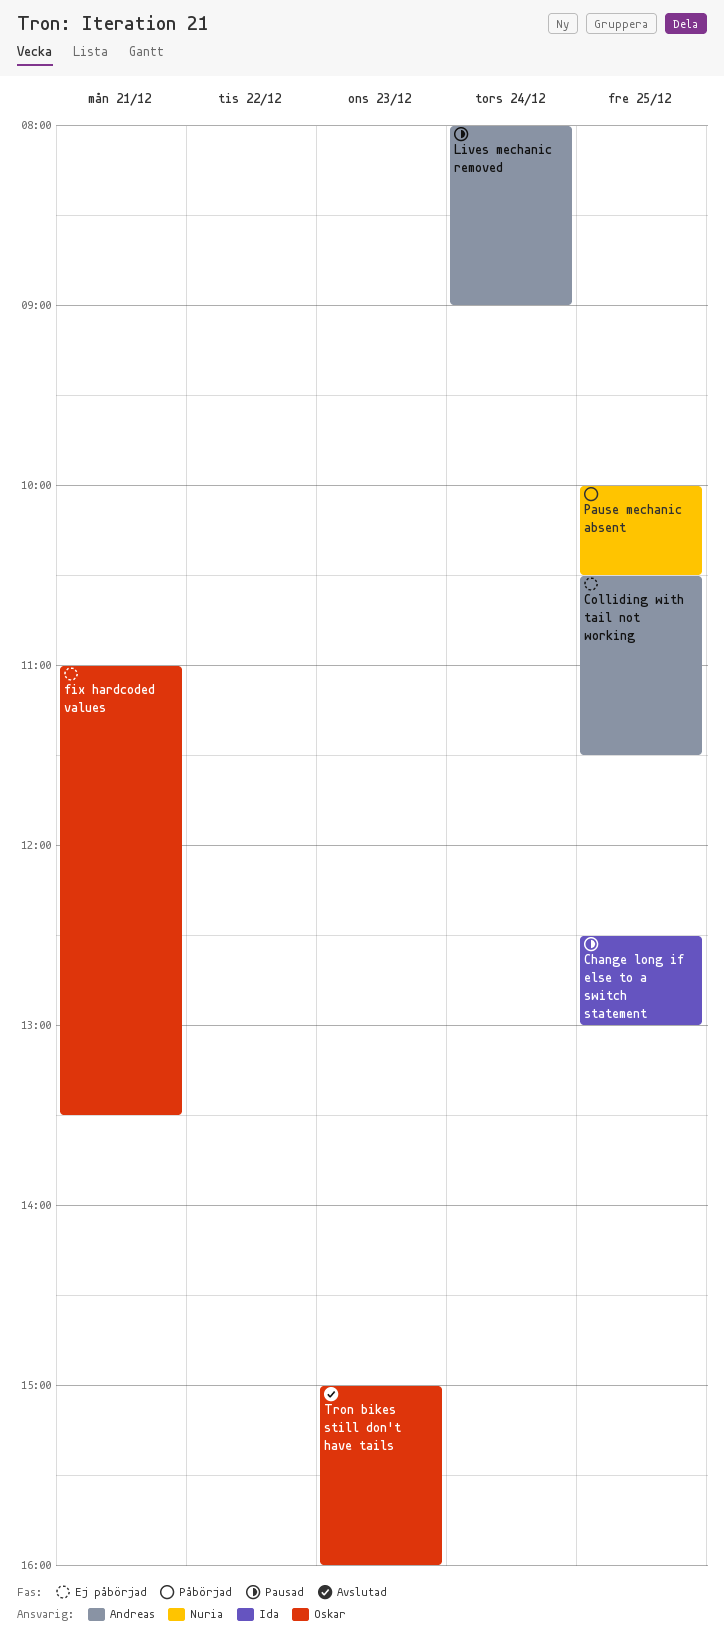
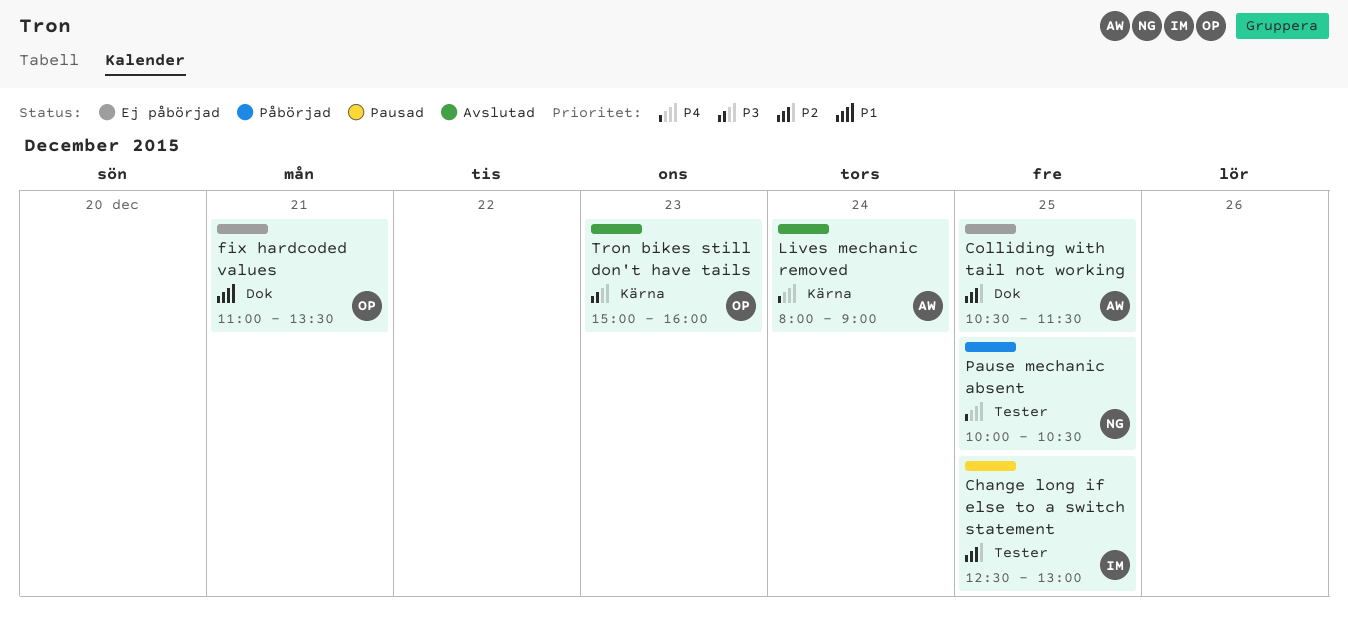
Lives mechanic removed, status: Pausad -> Avslutad

